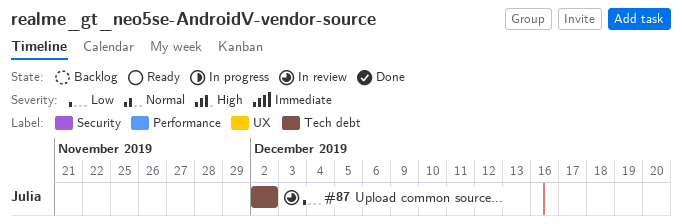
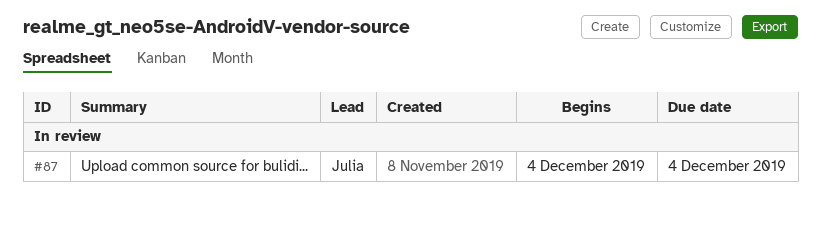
#87, start: Dec 2 -> Dec 4
#87, due: Dec 2 -> Dec 4

